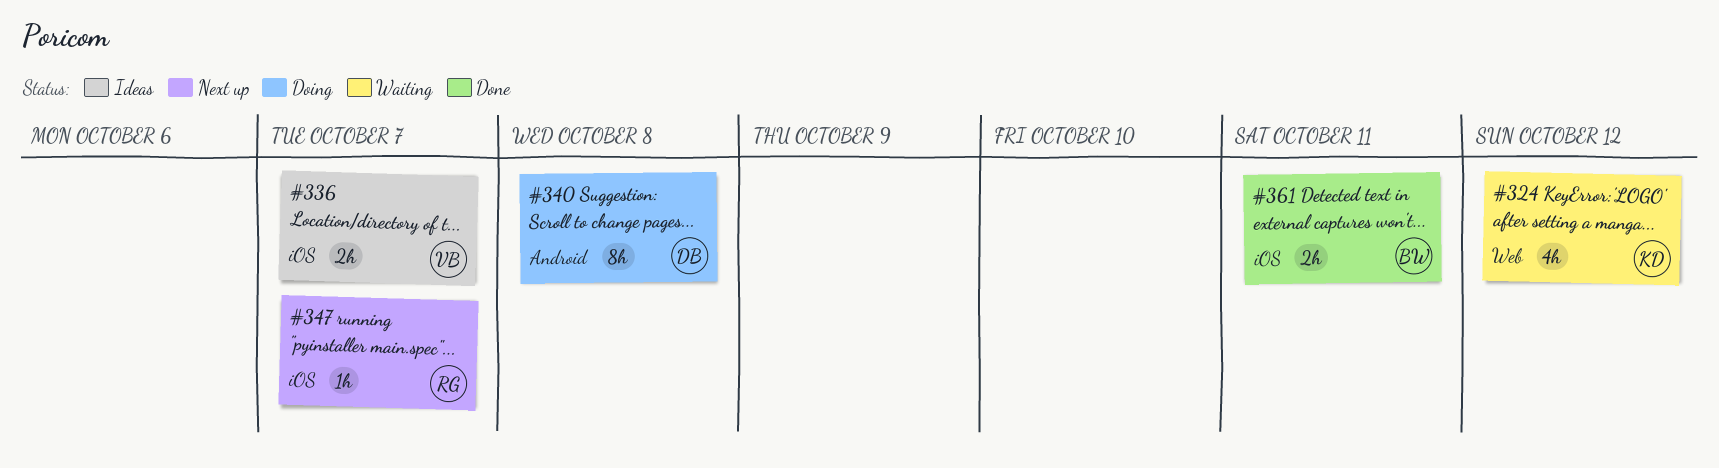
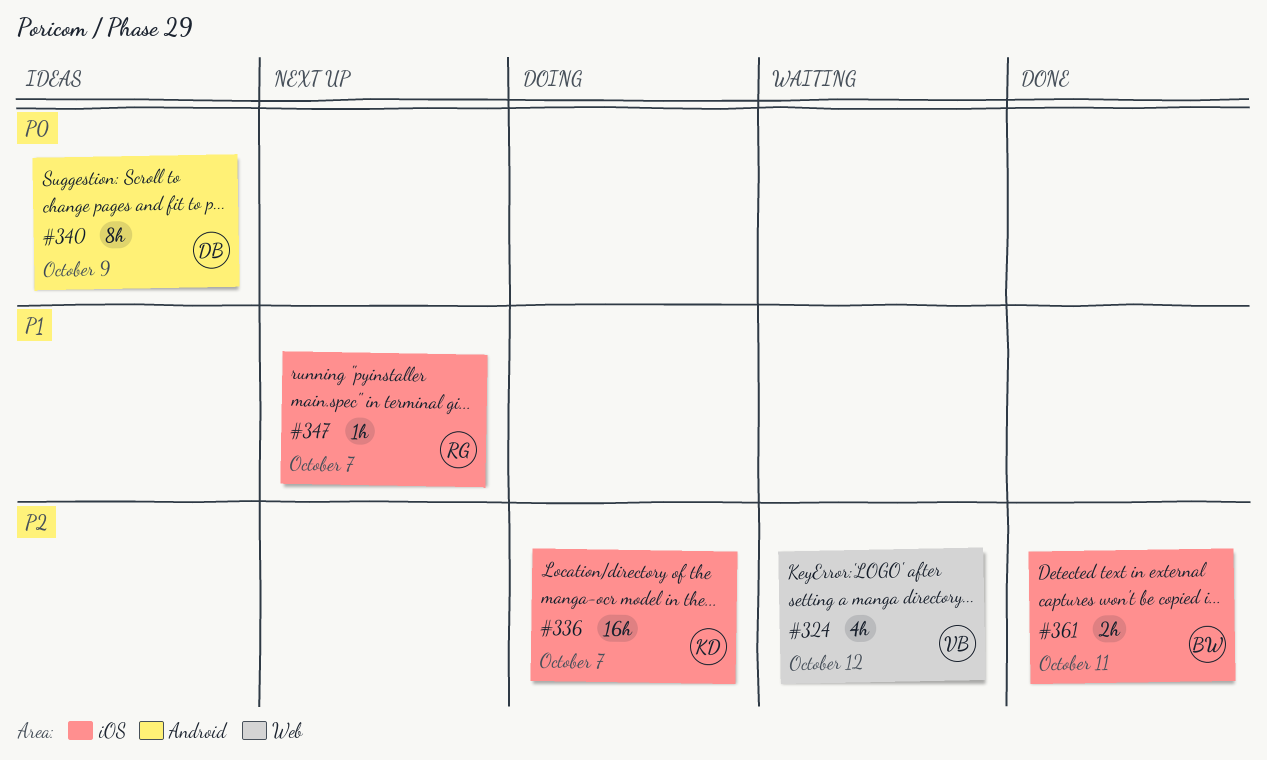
#324, owner: KD -> VB
#336, status: Ideas -> Doing
#336, owner: VB -> KD
#336, estimate: 2h -> 16h
#340, status: Doing -> Ideas
#340, due: Oct 8 -> Oct 9

